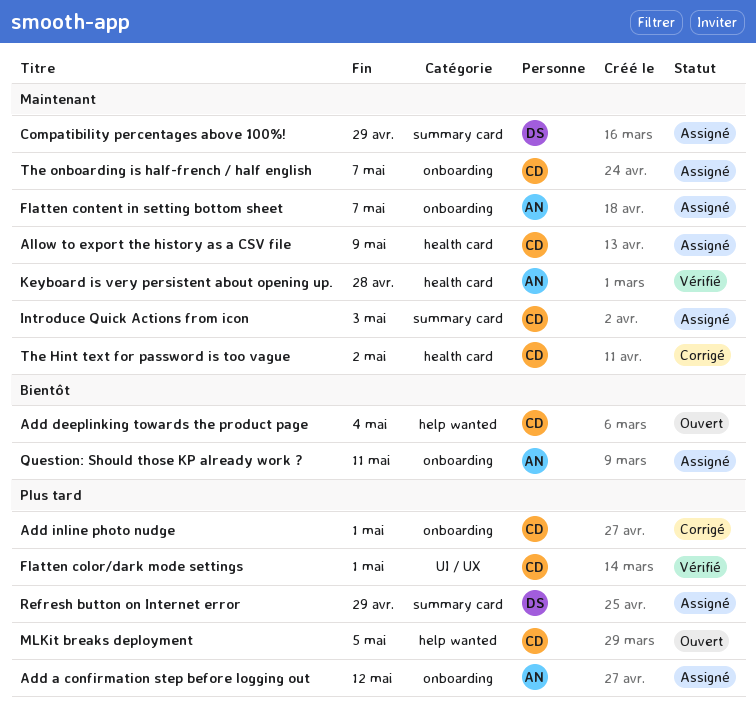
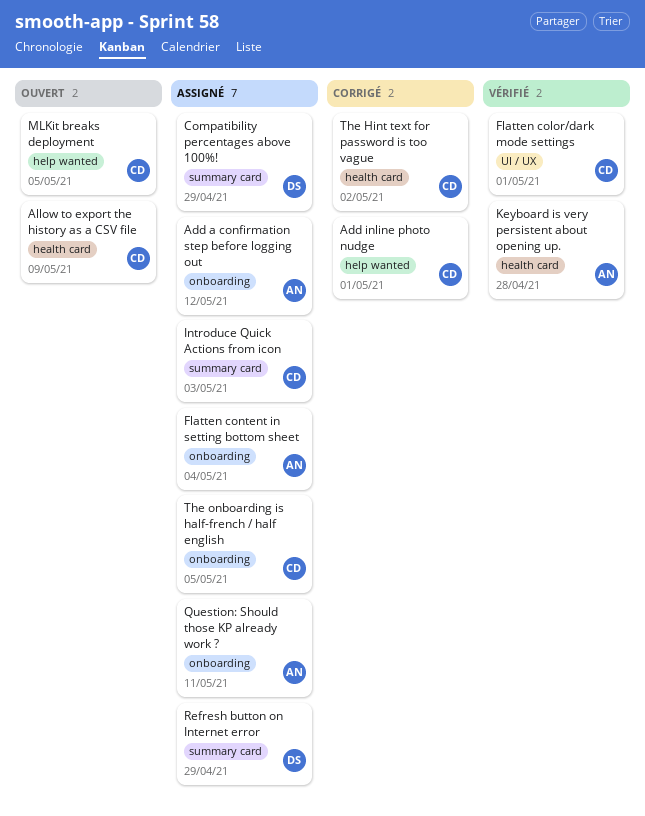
Add deeplinking towards the product page: present -> none
Add inline photo nudge, label: onboarding -> help wanted
Allow to export the history as a CSV file, status: Assigné -> Ouvert
Flatten content in setting bottom sheet, due: May 7 -> May 4
The onboarding is half-french / half english, due: May 7 -> May 5

